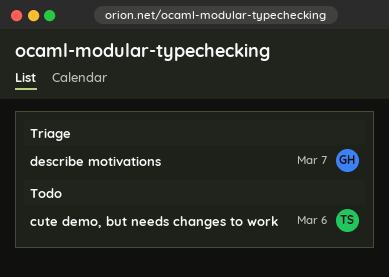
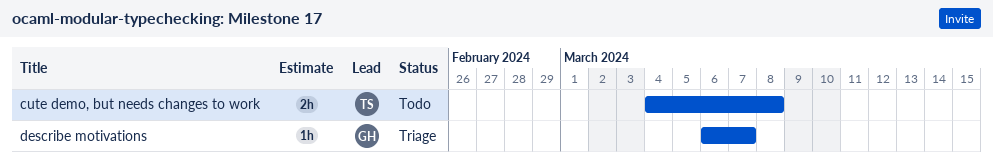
cute demo, but needs changes to work, due: Mar 6 -> Mar 8

